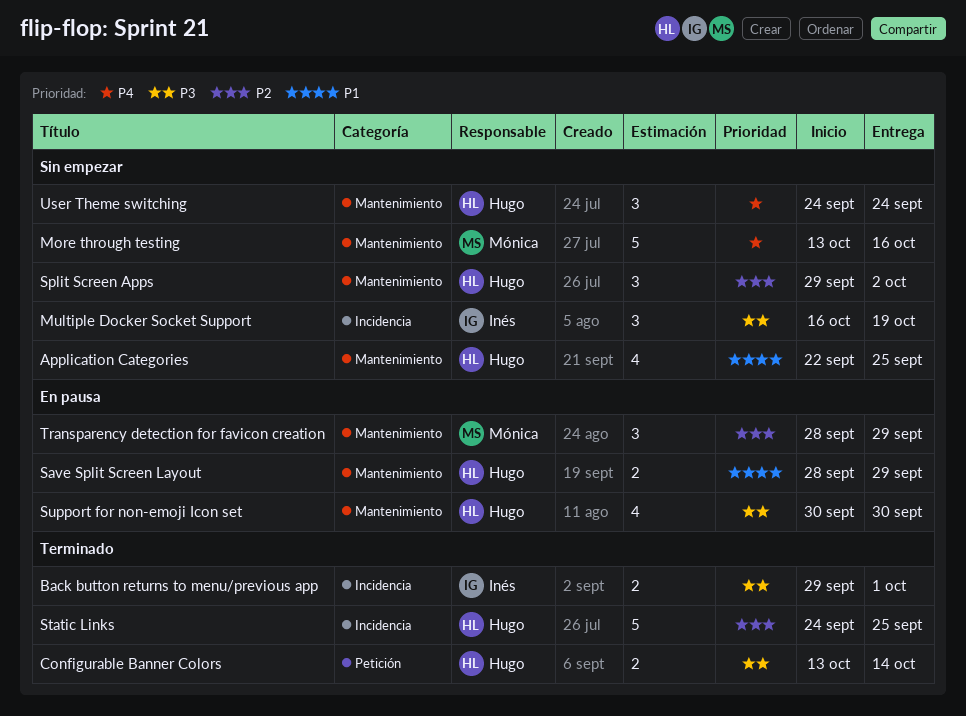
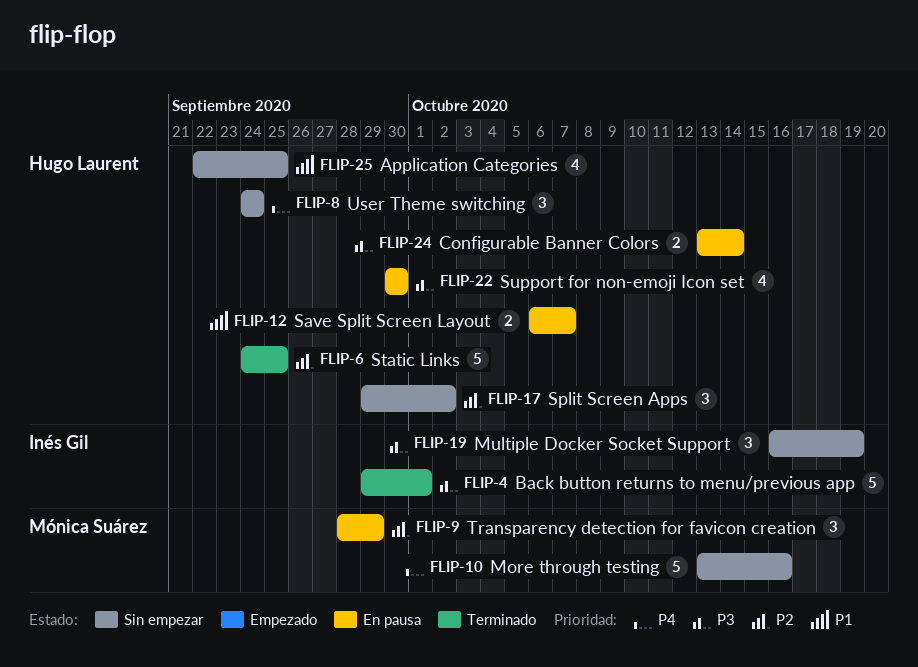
Back button returns to menu/previous app, estimate: 2 -> 5
Configurable Banner Colors, status: Terminado -> En pausa
Save Split Screen Layout, start: Sep 28 -> Oct 6
Save Split Screen Layout, due: Sep 29 -> Oct 7

